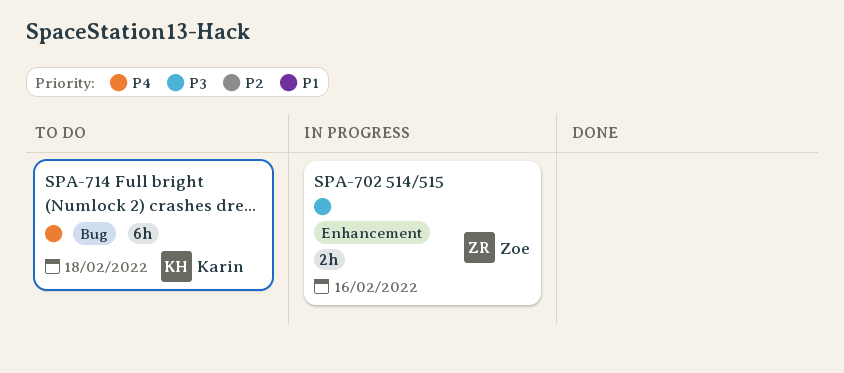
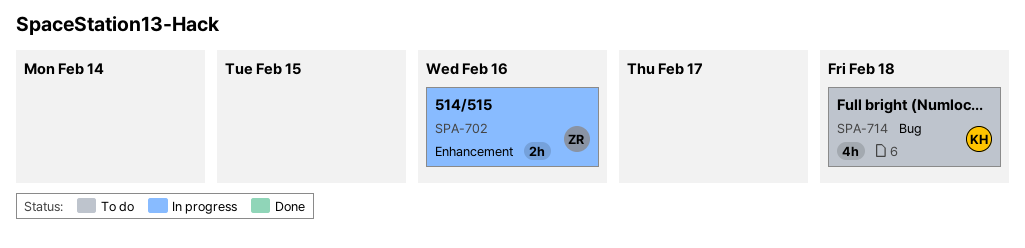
SPA-714, estimate: 6h -> 4h

